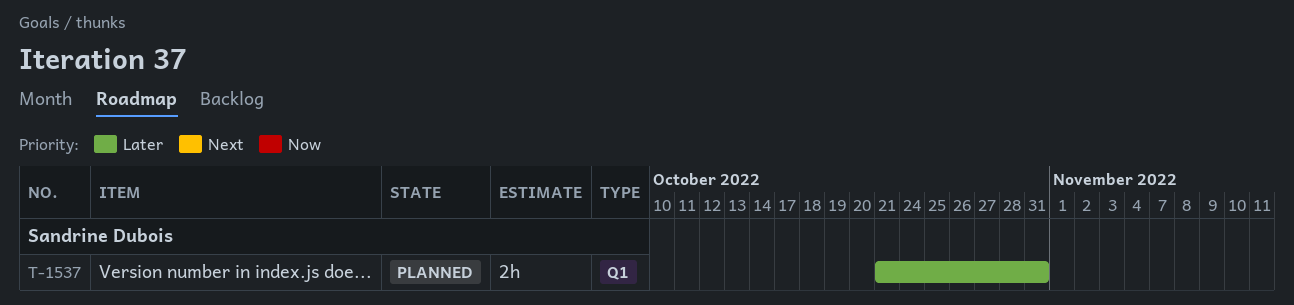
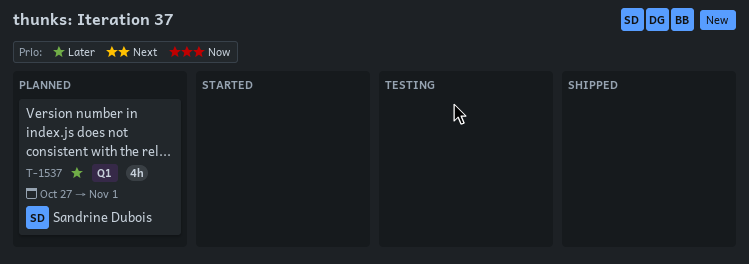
T-1537, estimate: 2h -> 4h
T-1537, start: Oct 21 -> Oct 27
T-1537, due: Oct 31 -> Nov 1

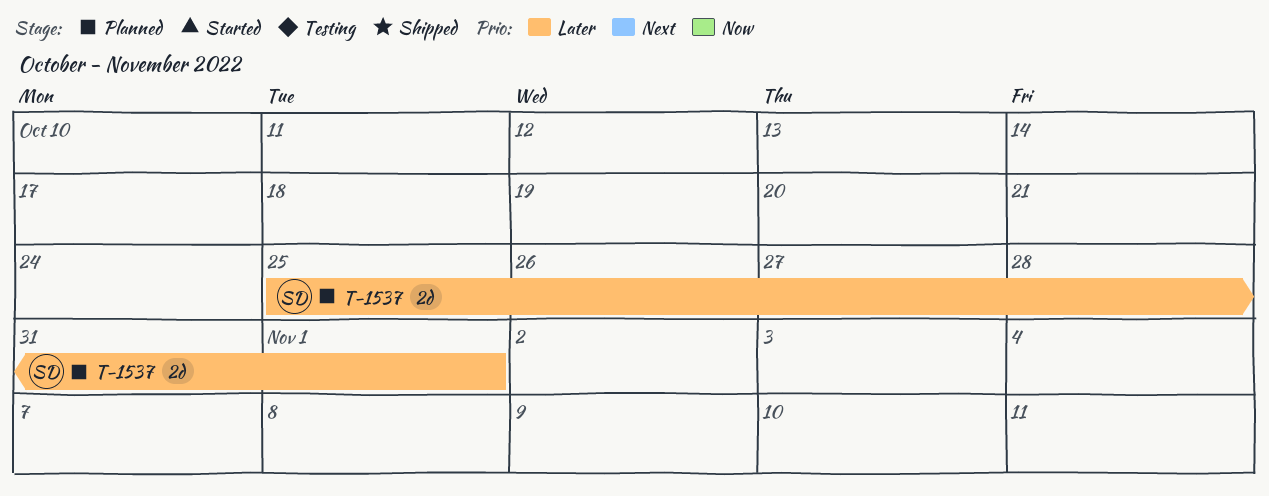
T-1537, estimate: 4h -> 2d
T-1537, start: Oct 27 -> Oct 25

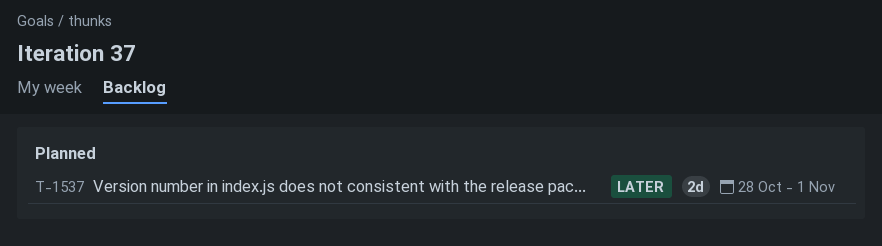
T-1537, start: Oct 25 -> Oct 28

